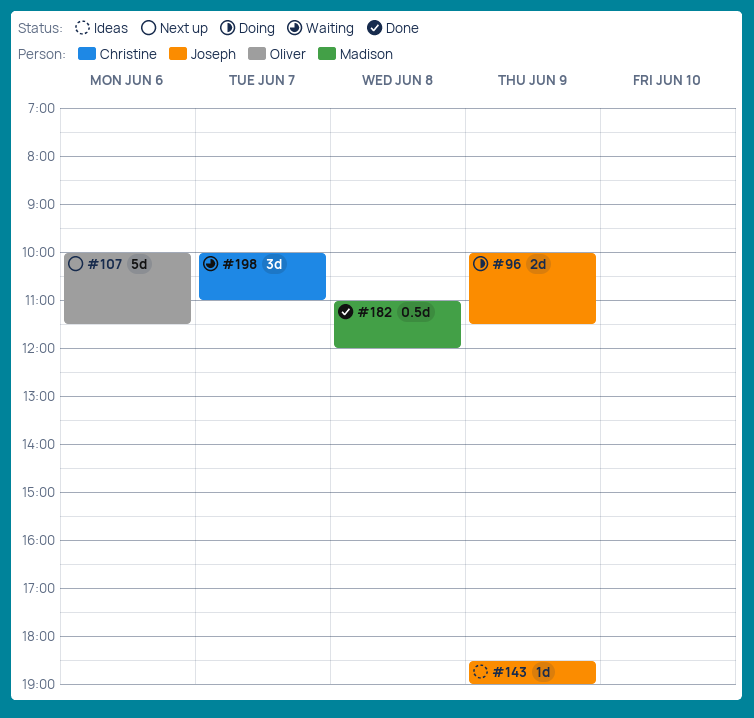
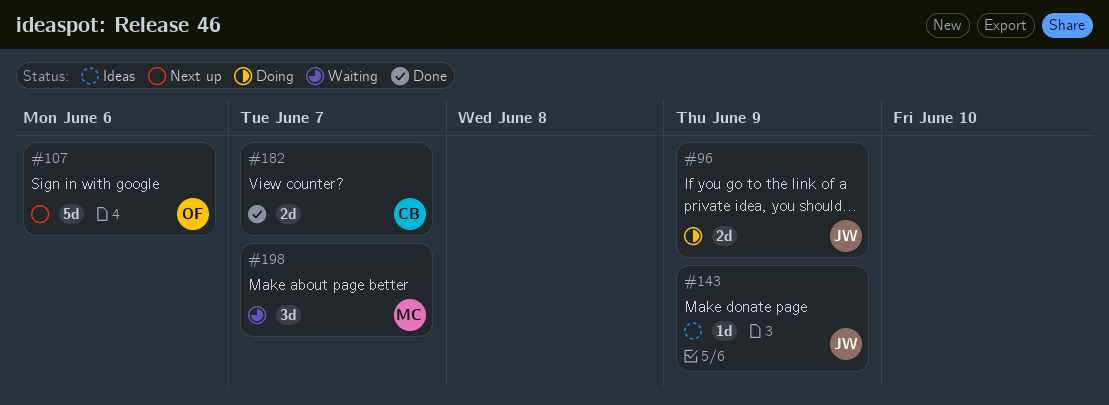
#182, owner: Madison -> Christine
#182, estimate: 0.5d -> 2d
#182, day: Jun 8 -> Jun 7
#198, owner: Christine -> Madison

